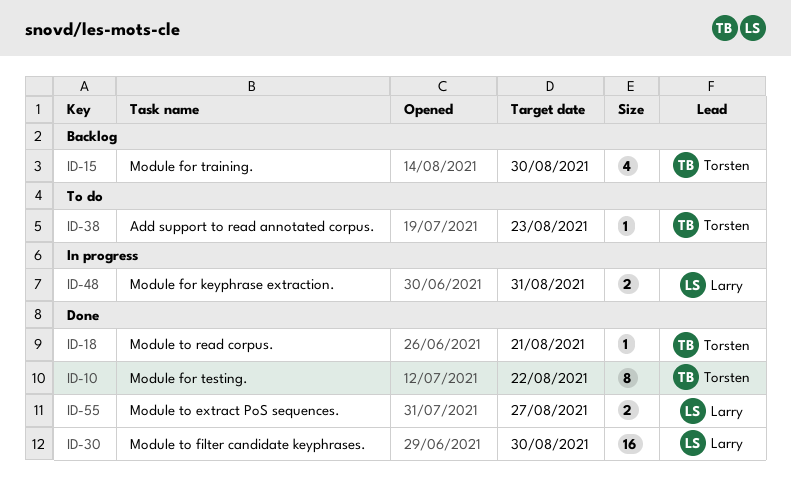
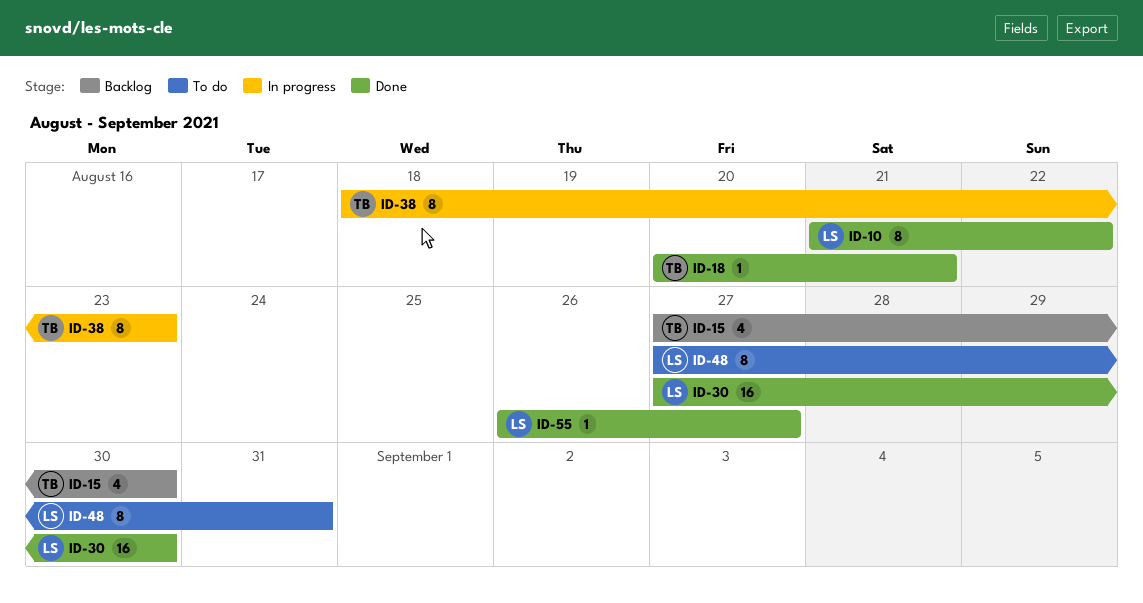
ID-10, owner: Torsten -> Larry
ID-38, status: To do -> In progress
ID-38, estimate: 1 -> 8
ID-48, status: In progress -> To do
ID-48, estimate: 2 -> 8
ID-55, estimate: 2 -> 1

